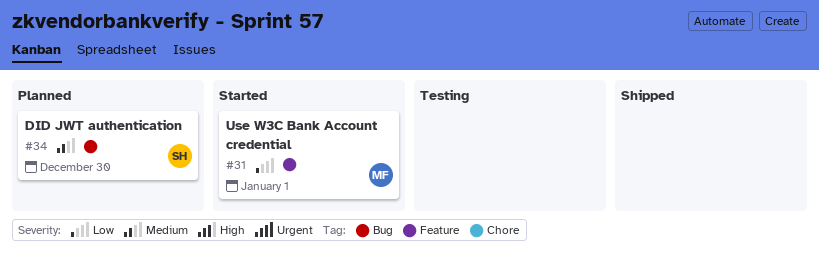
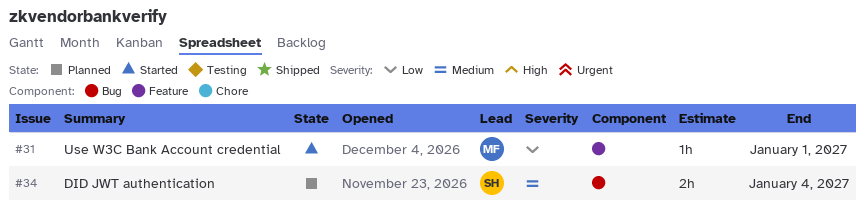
#34, due: Dec 30 -> Jan 4

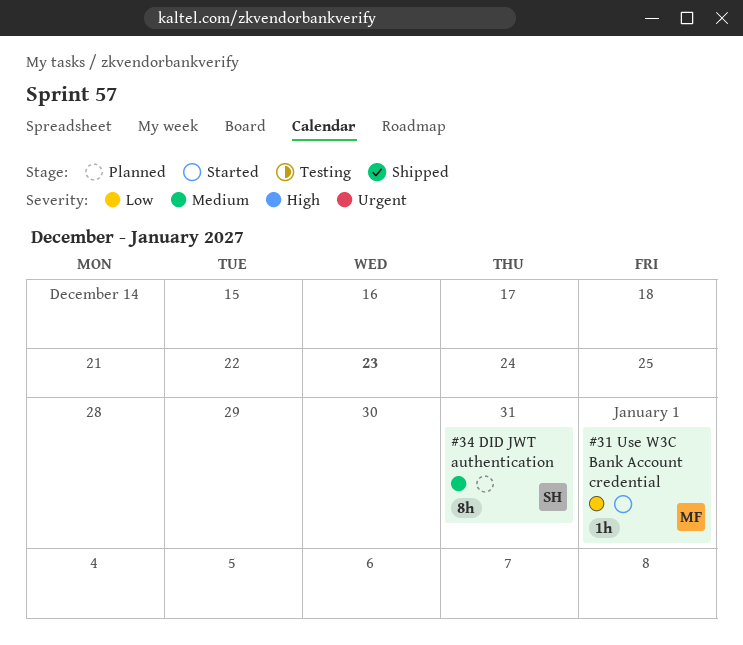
#34, estimate: 2h -> 8h
#34, due: Jan 4 -> Dec 31

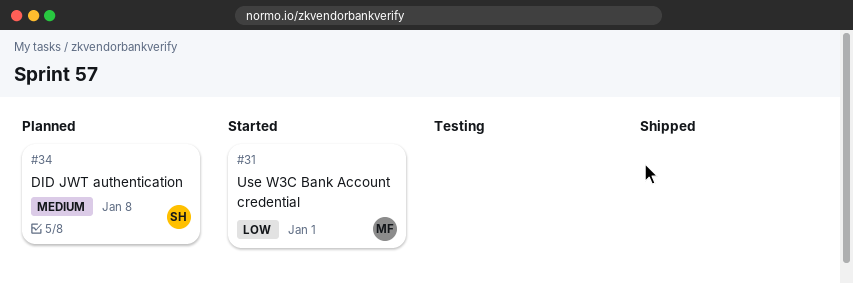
#34, due: Dec 31 -> Jan 8

